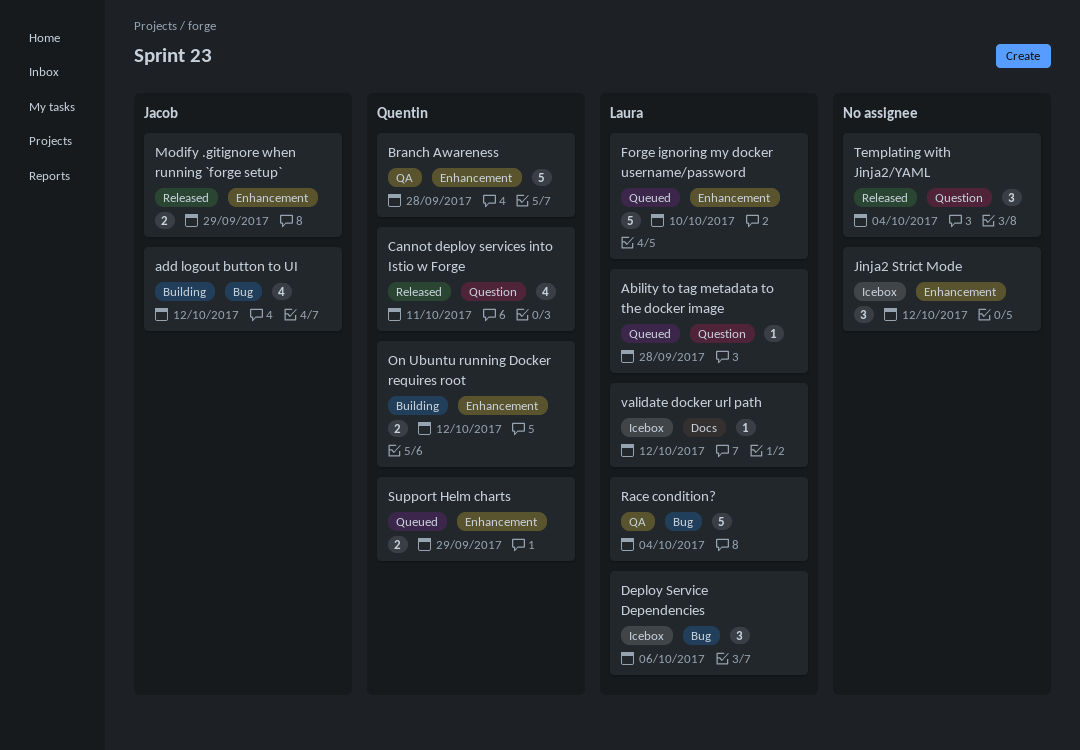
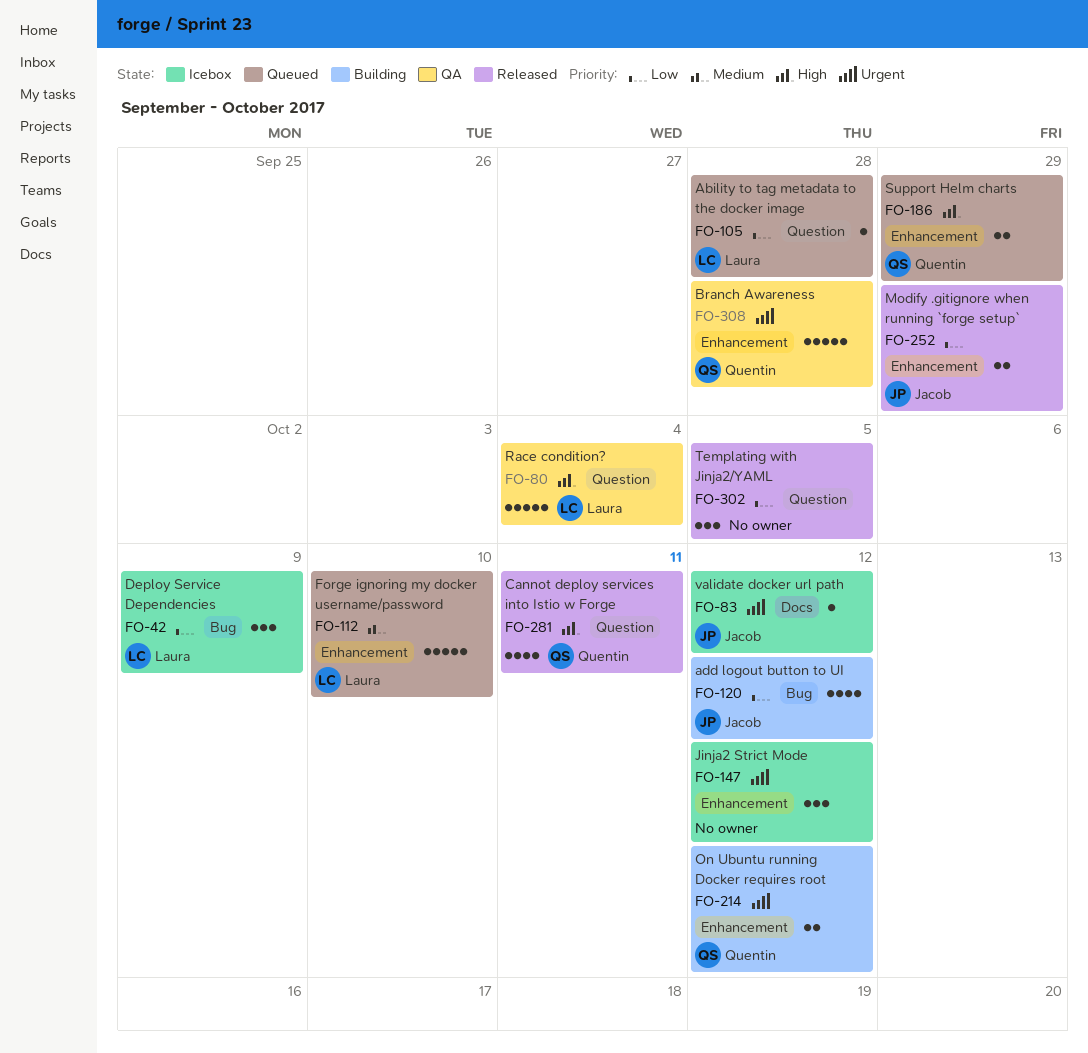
Deploy Service Dependencies, due: Oct 6 -> Oct 9
Race condition?, label: Bug -> Question
Templating with Jinja2/YAML, due: Oct 4 -> Oct 5
validate docker url path, owner: Laura -> Jacob

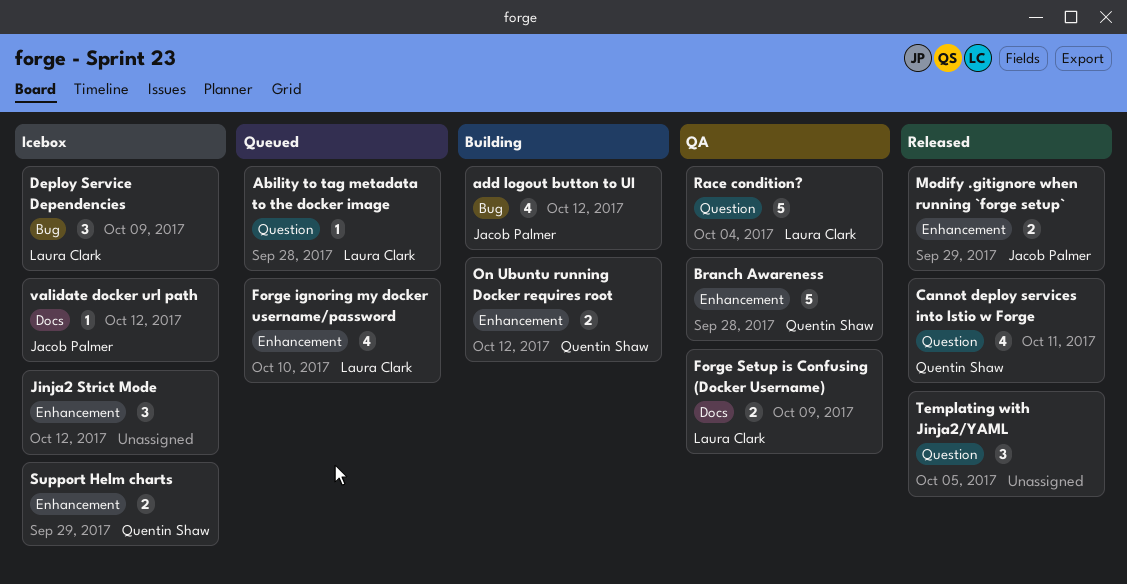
Forge ignoring my docker username/password, estimate: 5 -> 4
Forge Setup is Confusing (Docker Username): none -> present
Support Helm charts, status: Queued -> Icebox

